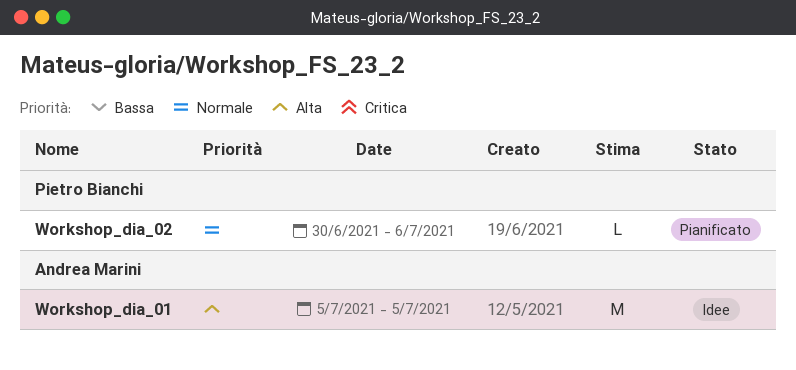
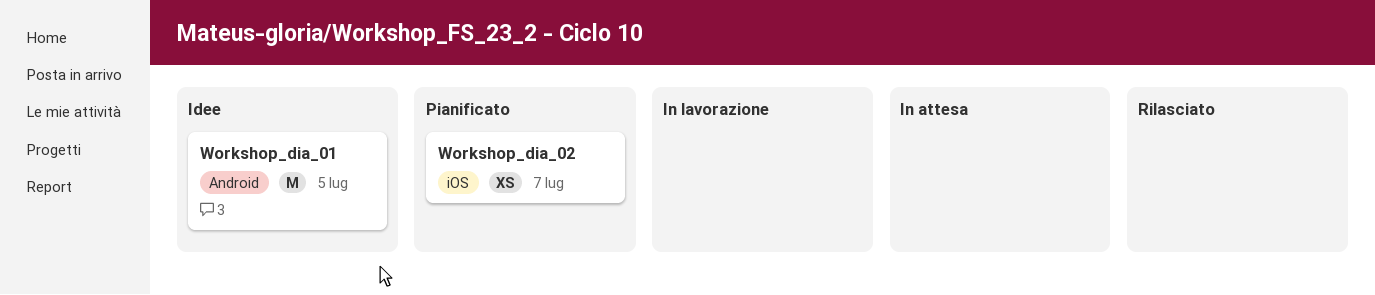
Workshop_dia_02, estimate: L -> XS
Workshop_dia_02, due: Jul 6 -> Jul 7

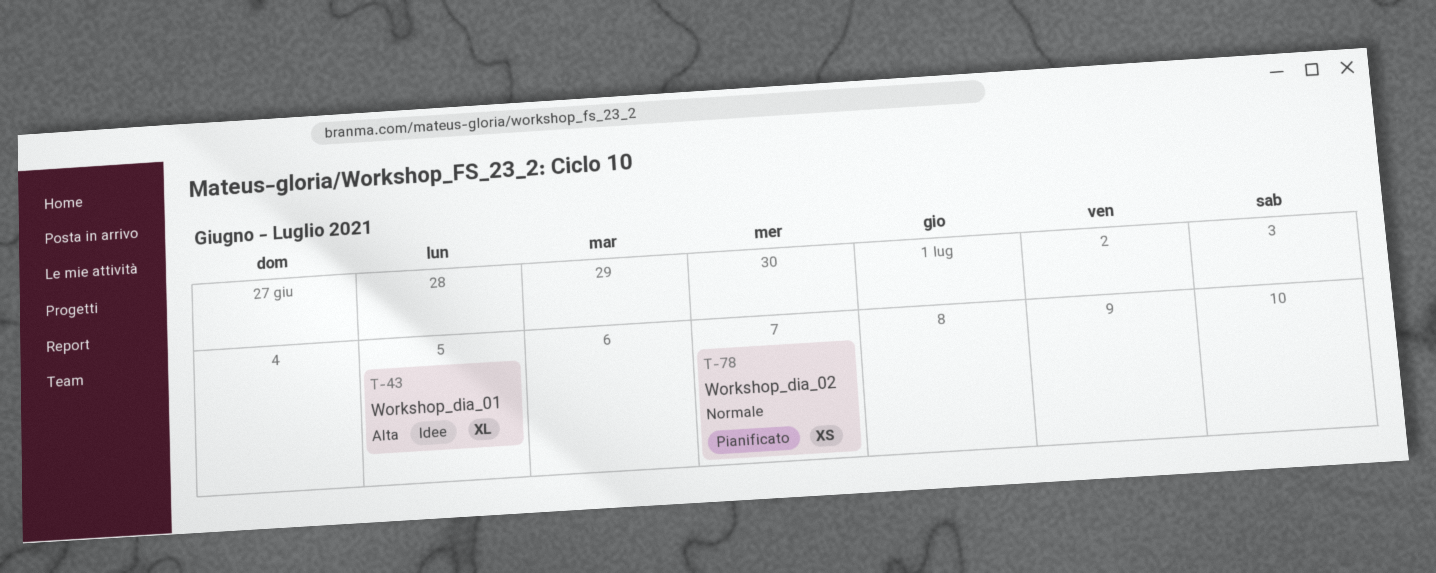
Workshop_dia_01, estimate: M -> XL

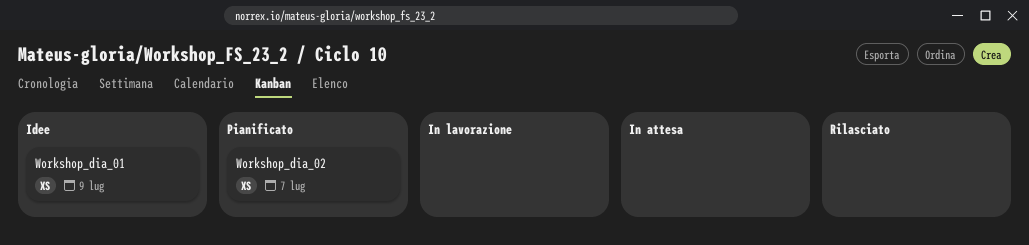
Workshop_dia_01, estimate: XL -> XS
Workshop_dia_01, due: Jul 5 -> Jul 9

